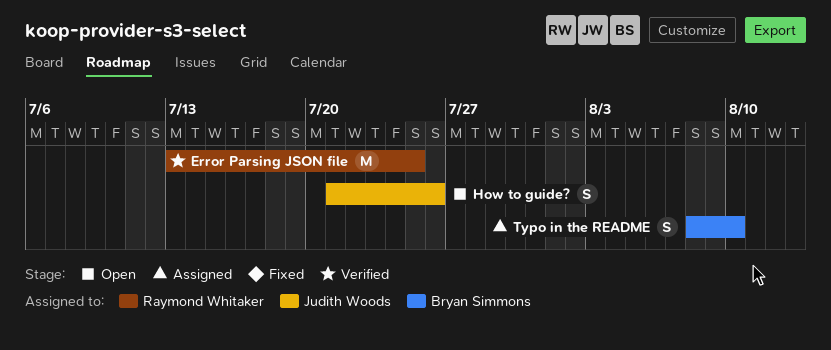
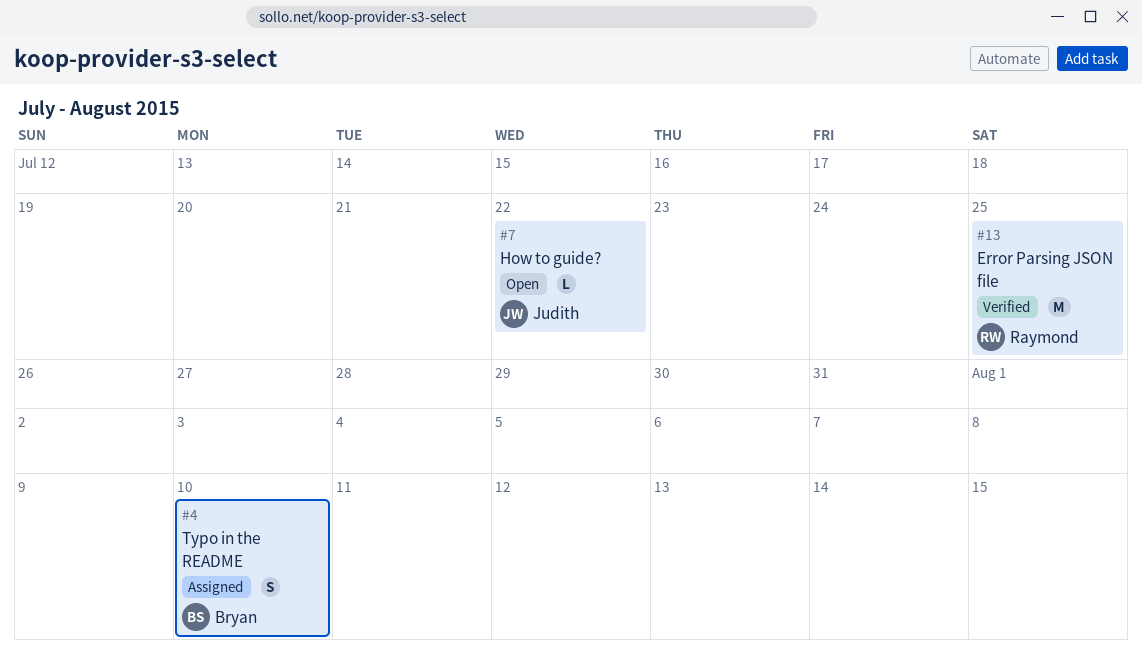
How to guide?, estimate: S -> L
How to guide?, due: Jul 26 -> Jul 22

